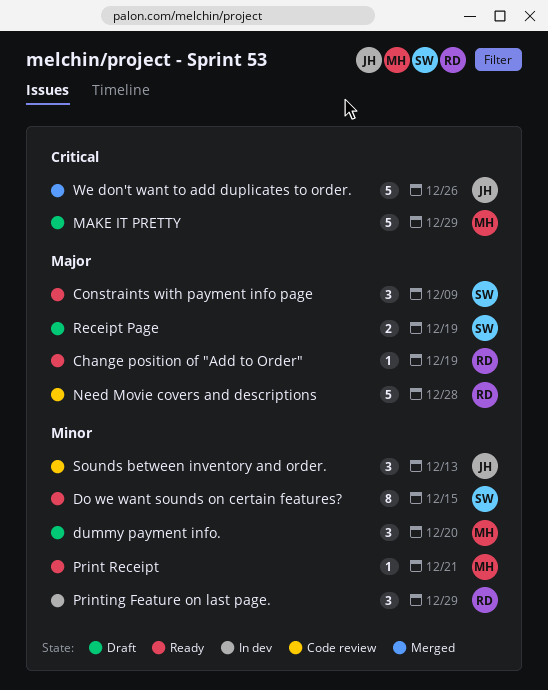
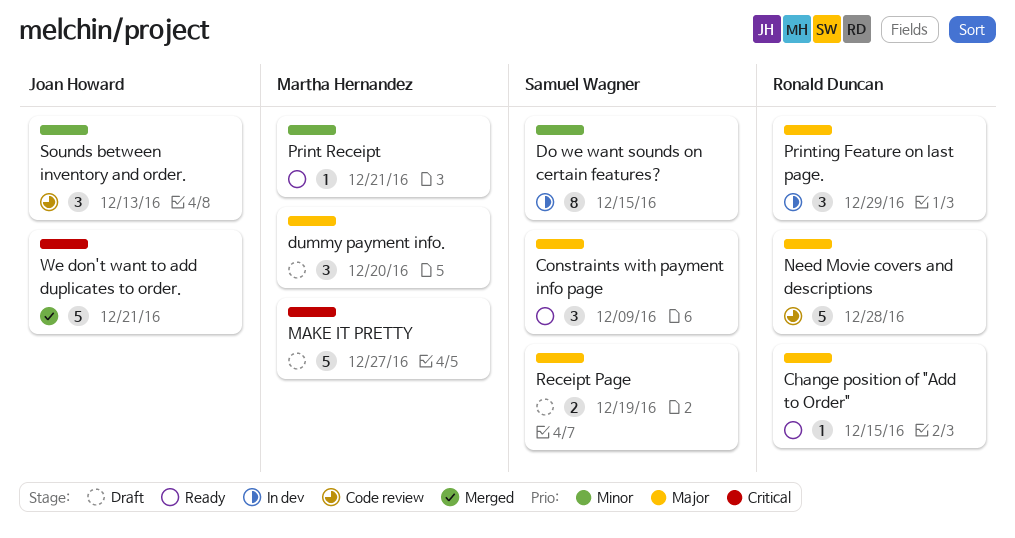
Change position of "Add to Order", due: Dec 19 -> Dec 15
Do we want sounds on certain features?, status: Ready -> In dev
dummy payment info., priority: Minor -> Major
MAKE IT PRETTY, due: Dec 29 -> Dec 27
Printing Feature on last page., priority: Minor -> Major
We don't want to add duplicates to order., due: Dec 26 -> Dec 21

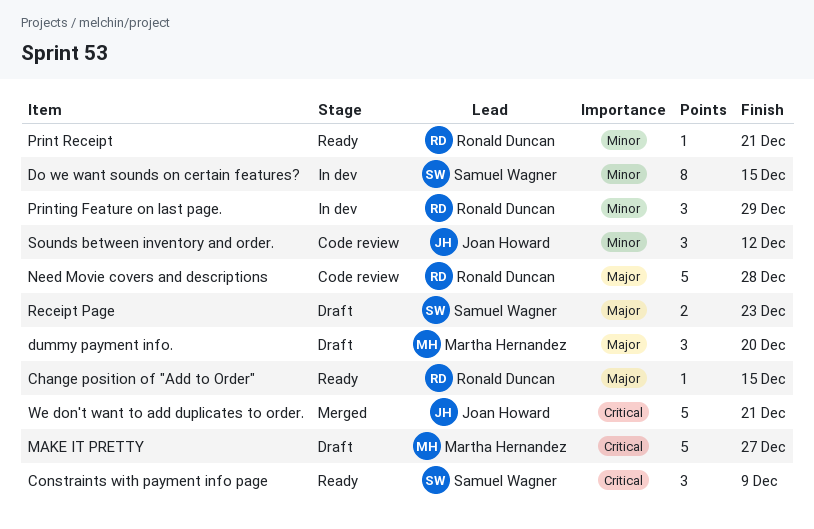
Constraints with payment info page, priority: Major -> Critical
Print Receipt, owner: Martha Hernandez -> Ronald Duncan
Printing Feature on last page., priority: Major -> Minor
Receipt Page, due: Dec 19 -> Dec 23
Sounds between inventory and order., due: Dec 13 -> Dec 12

